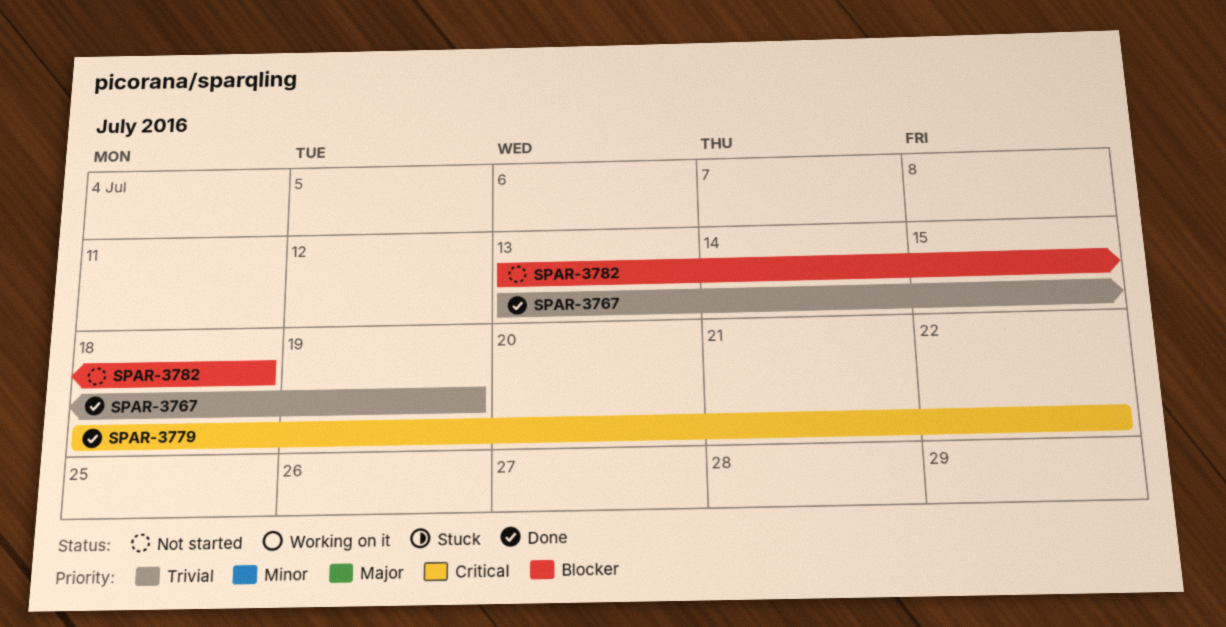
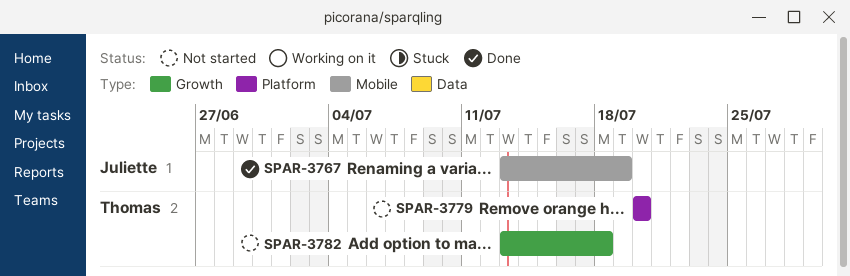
SPAR-3779, status: Done -> Not started
SPAR-3779, start: Jul 18 -> Jul 20
SPAR-3779, due: Jul 22 -> Jul 20

